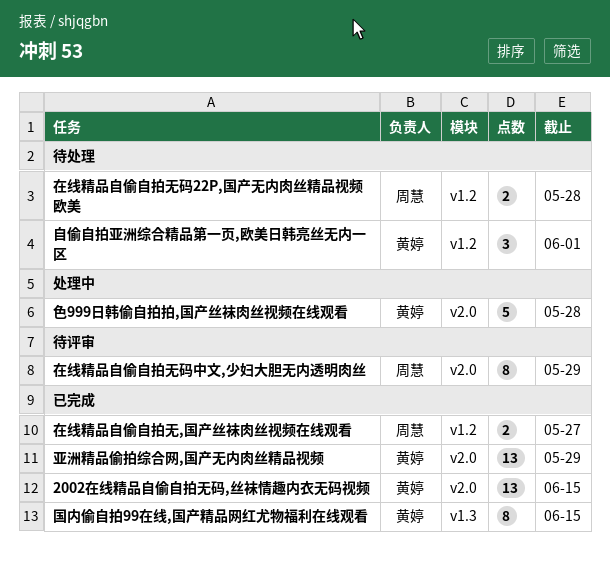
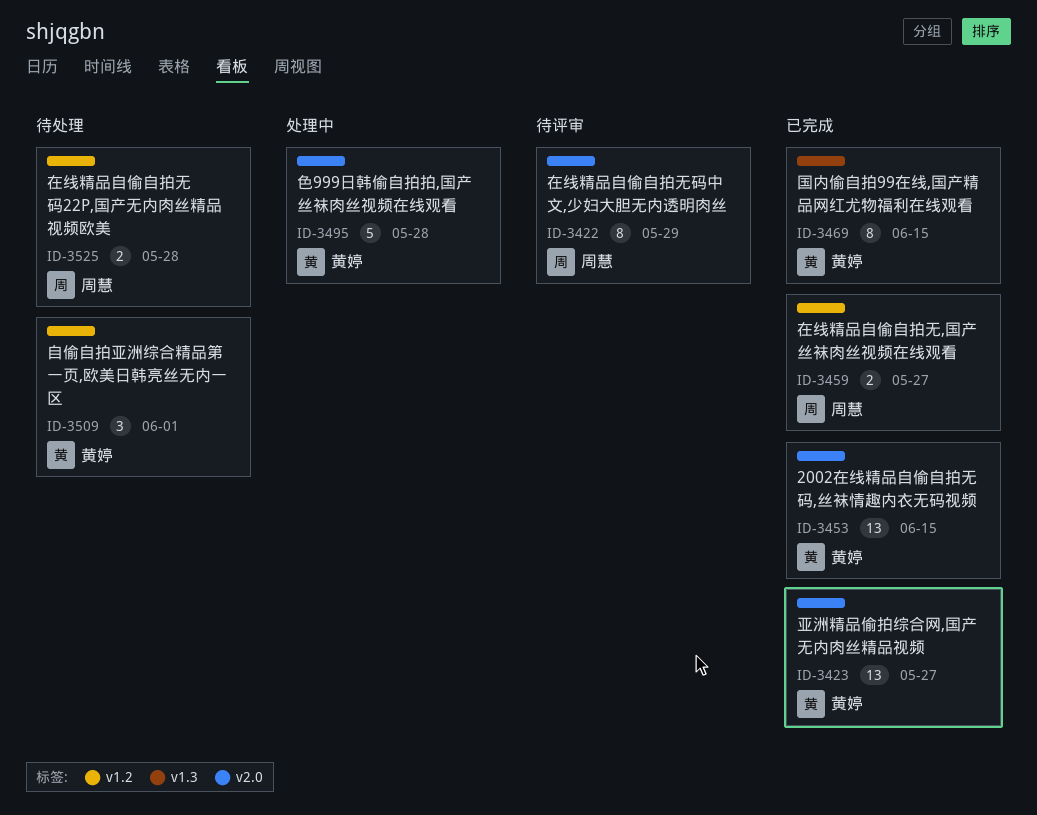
亚洲精品偷拍综合网,国产无内肉丝精品视频, due: May 29 -> May 27

